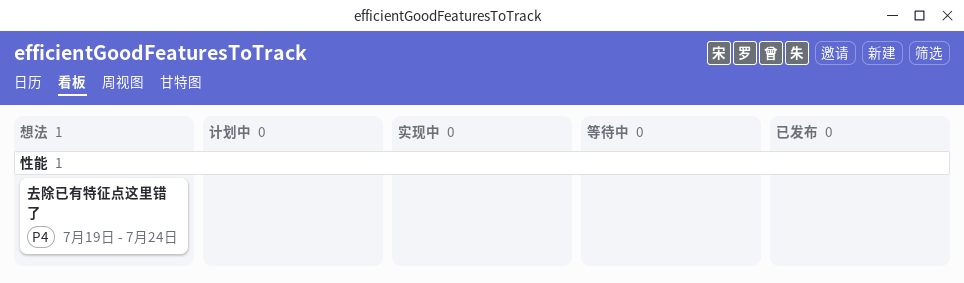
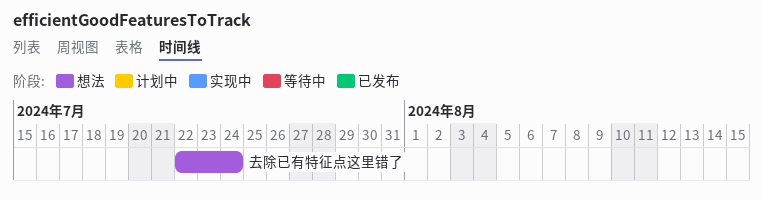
去除已有特征点这里错了, start: Jul 19 -> Jul 22

